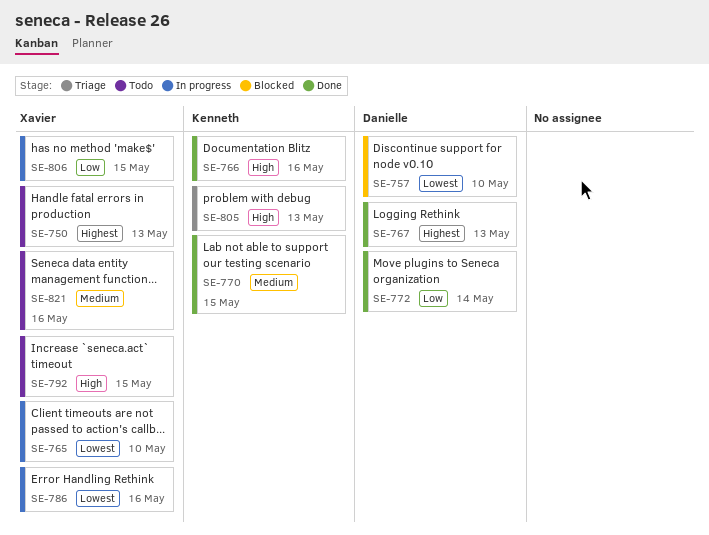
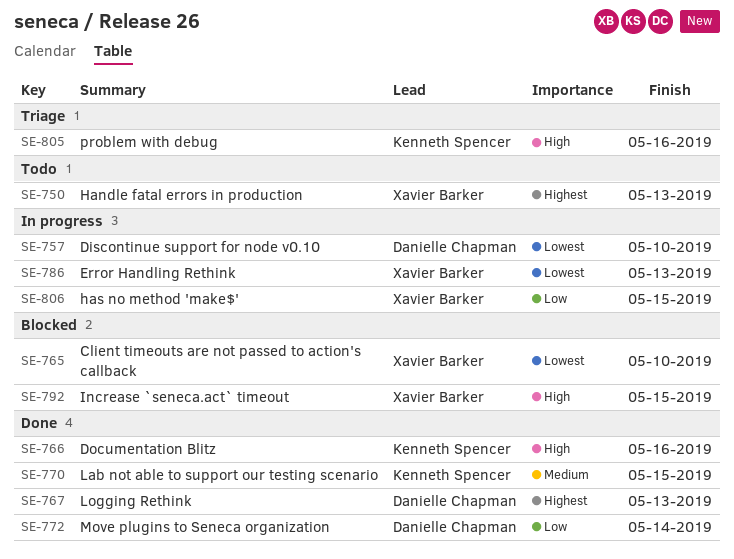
SE-757, status: Blocked -> In progress
SE-765, status: In progress -> Blocked
SE-786, due: May 16 -> May 13
SE-792, status: Todo -> Blocked
SE-805, due: May 13 -> May 16
SE-821: present -> none

